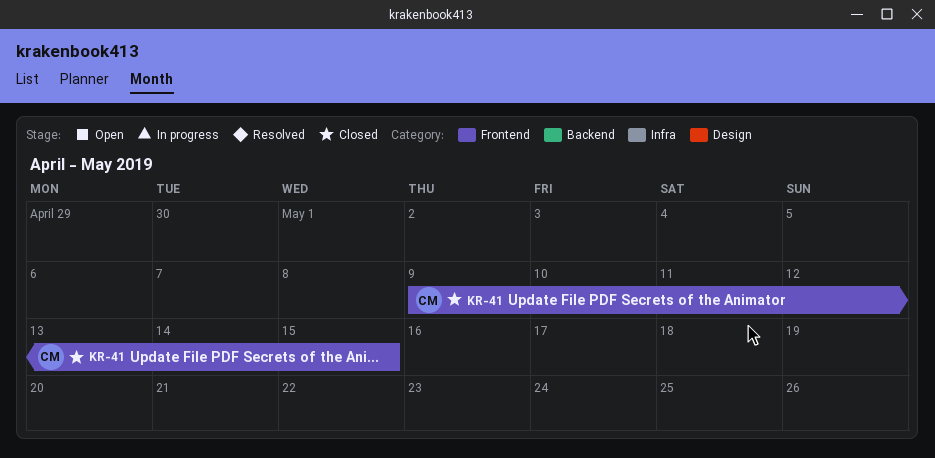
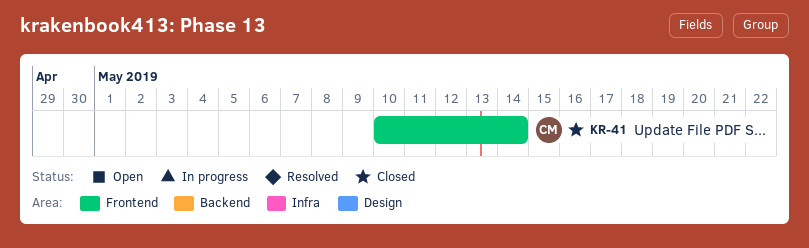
KR-41, start: May 9 -> May 10
KR-41, due: May 15 -> May 14

